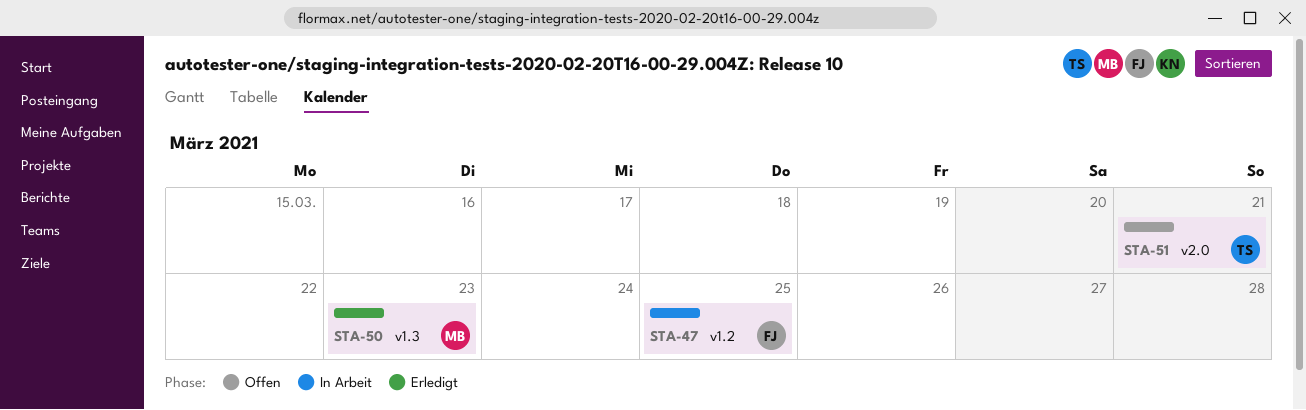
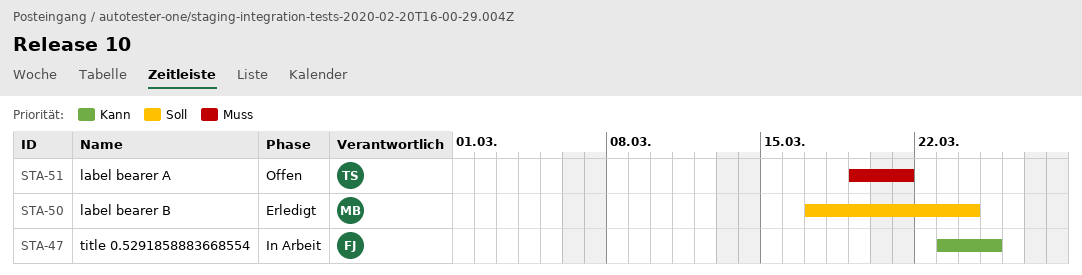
STA-50, due: Mar 23 -> Mar 24

